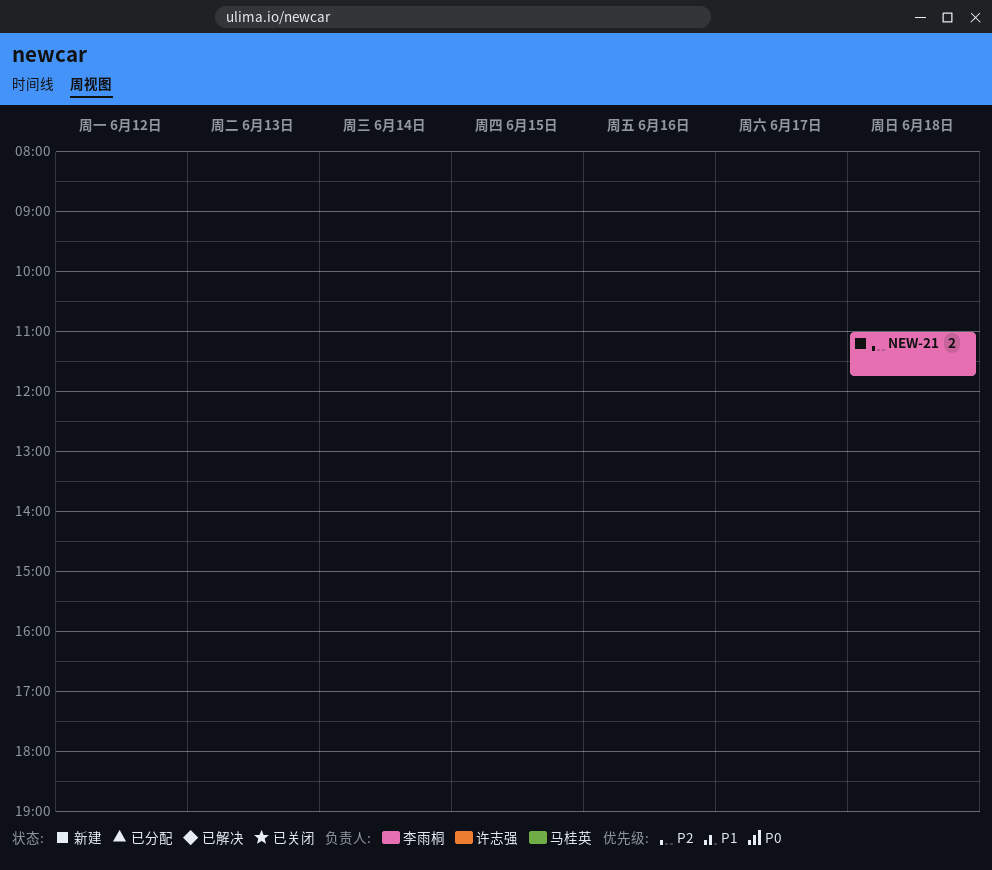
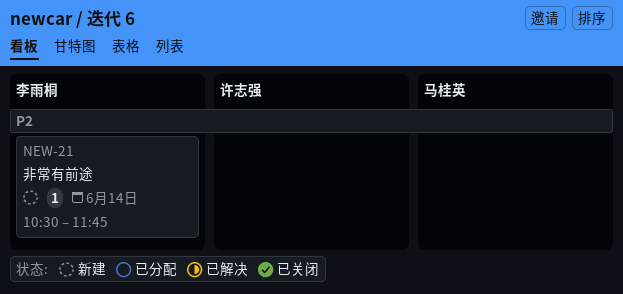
NEW-21, estimate: 2 -> 1
NEW-21, day: Jun 18 -> Jun 14
NEW-21, begins: 11:00 -> 10:30

